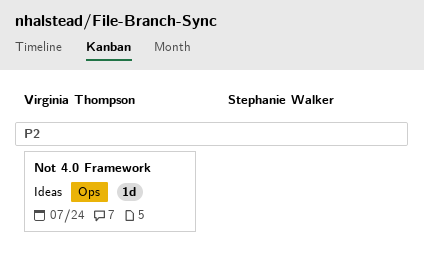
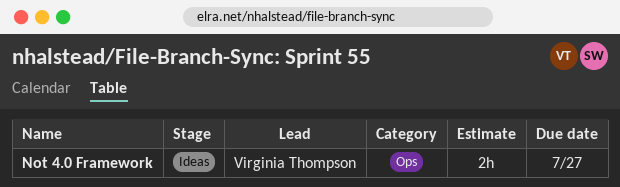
Not 4.0 Framework, estimate: 1d -> 2h
Not 4.0 Framework, due: Jul 24 -> Jul 27

